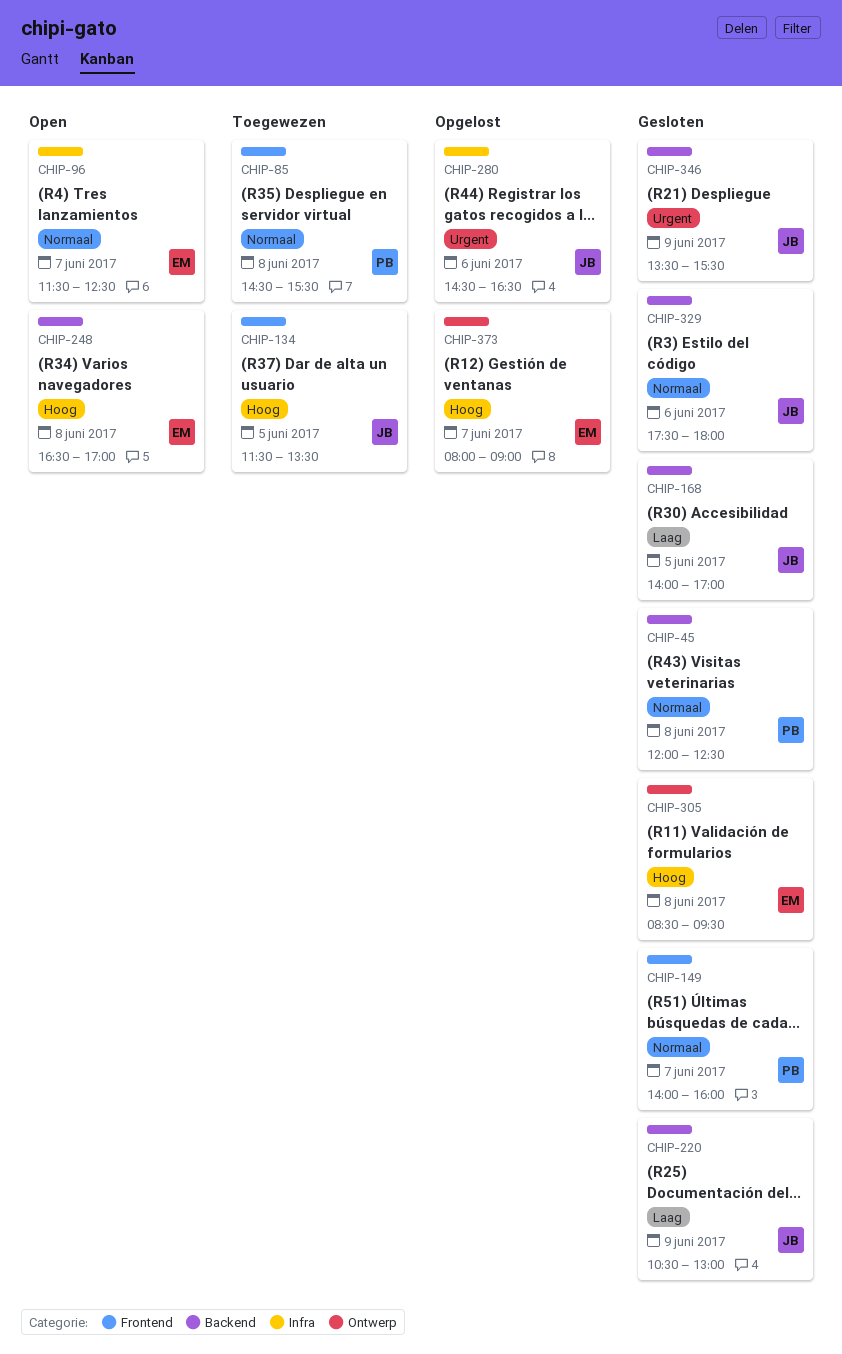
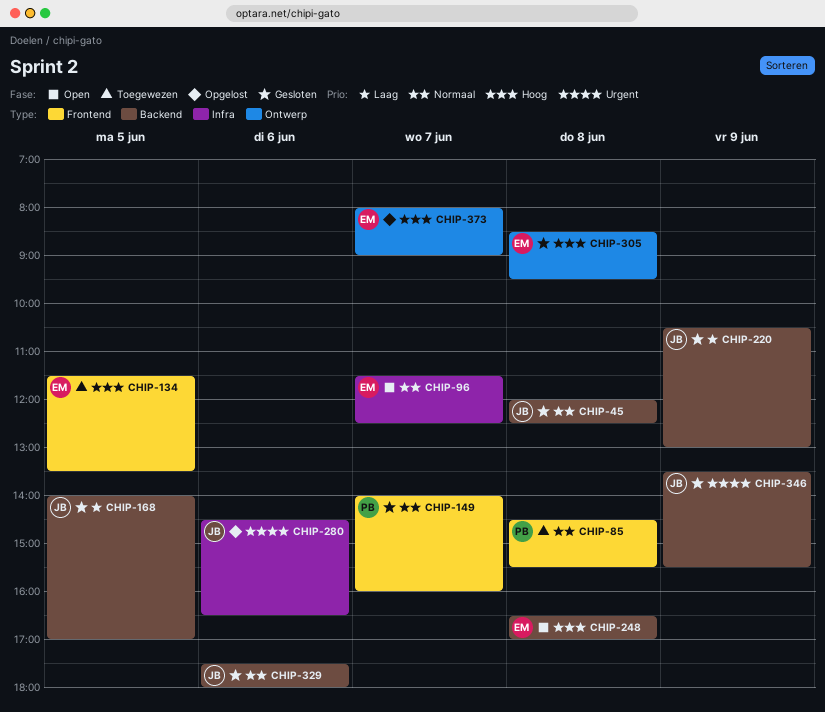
CHIP-45, owner: PB -> JB
CHIP-134, owner: JB -> EM

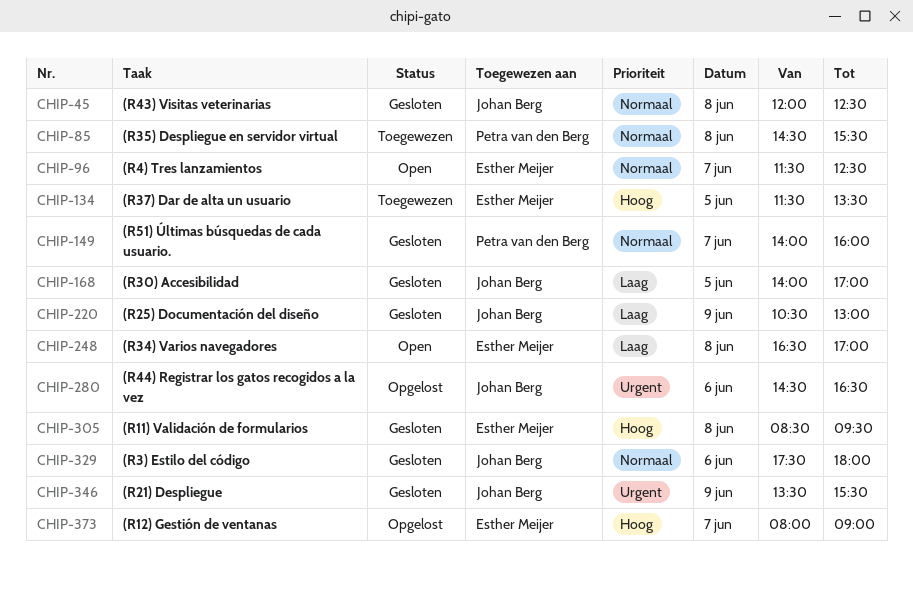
CHIP-248, priority: Hoog -> Laag

